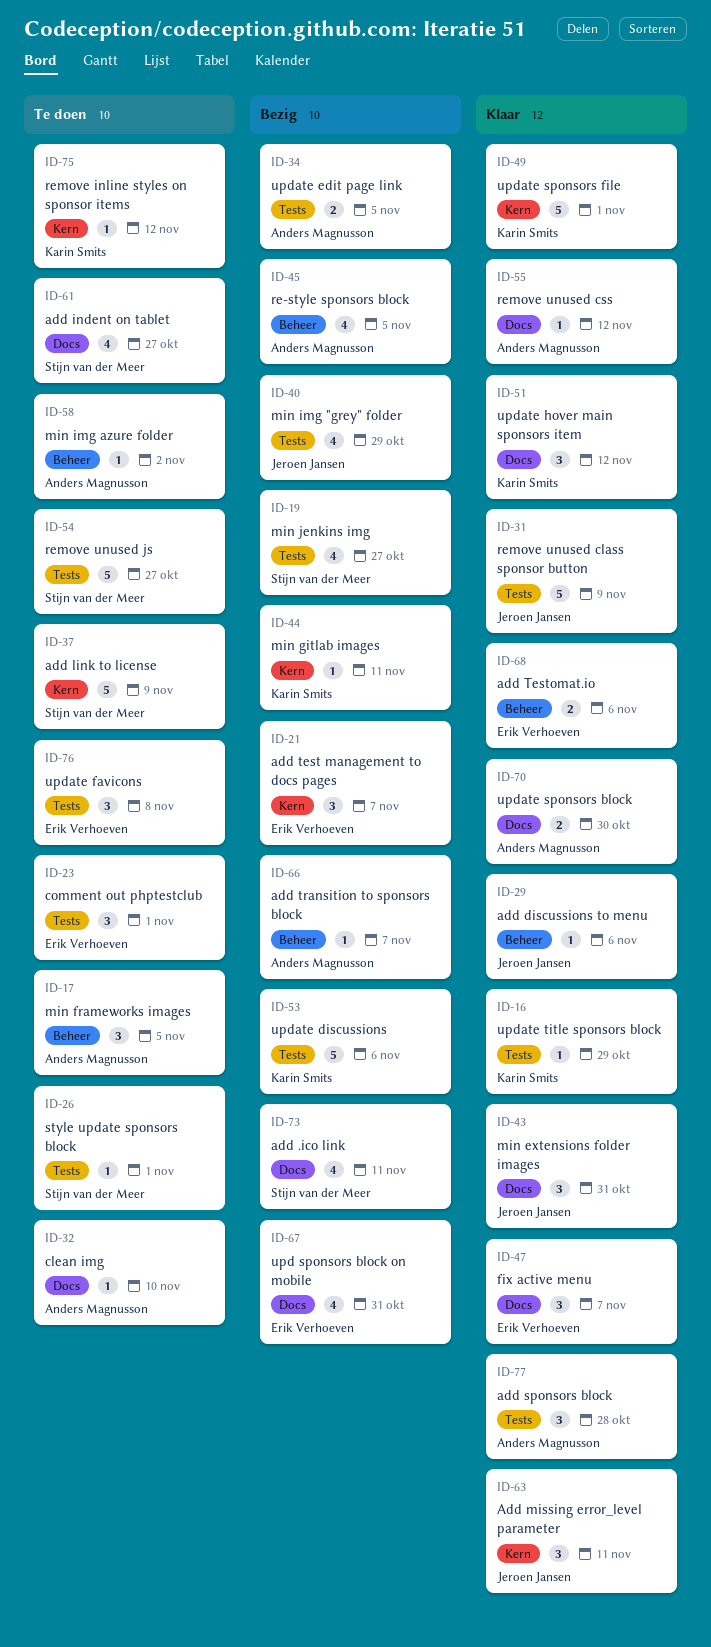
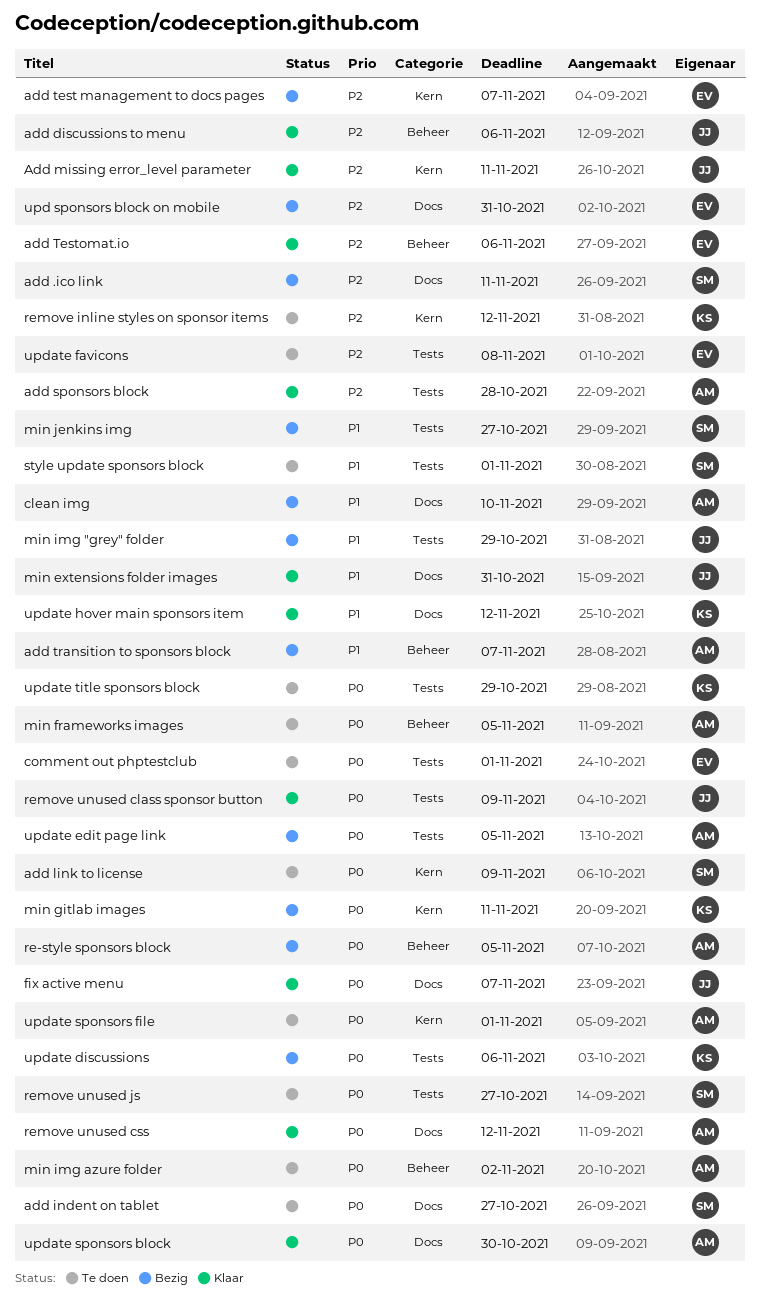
clean img, status: Te doen -> Bezig
fix active menu, owner: Erik Verhoeven -> Jeroen Jansen
update sponsors file, status: Klaar -> Te doen
update sponsors file, owner: Karin Smits -> Anders Magnusson
update title sponsors block, status: Klaar -> Te doen

